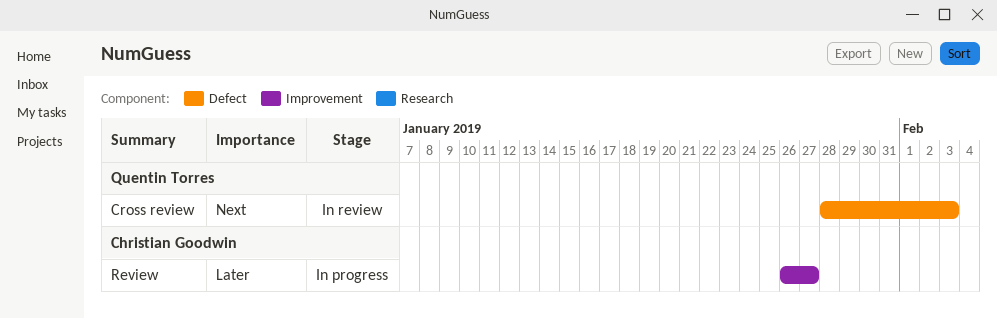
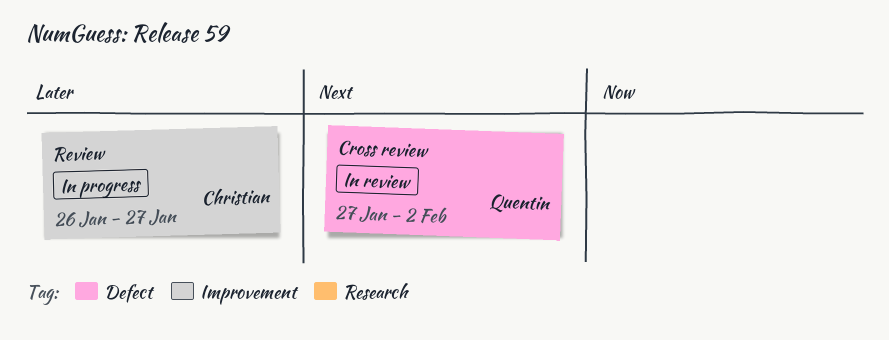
Cross review, start: Jan 28 -> Jan 27
Cross review, due: Feb 3 -> Feb 2

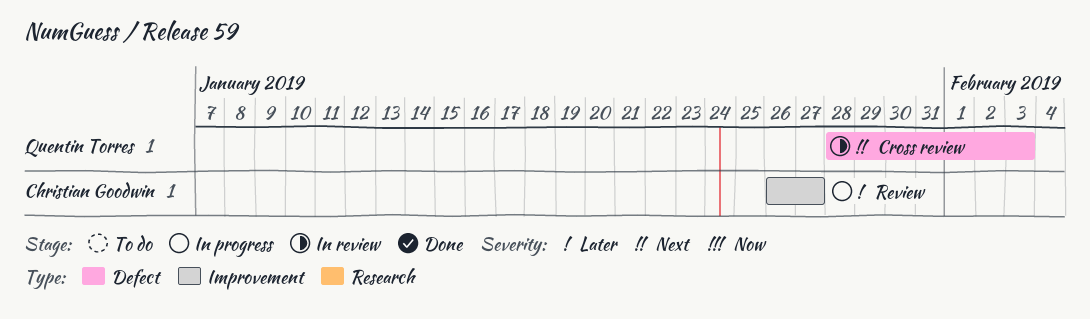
Cross review, start: Jan 27 -> Jan 28
Cross review, due: Feb 2 -> Feb 3

